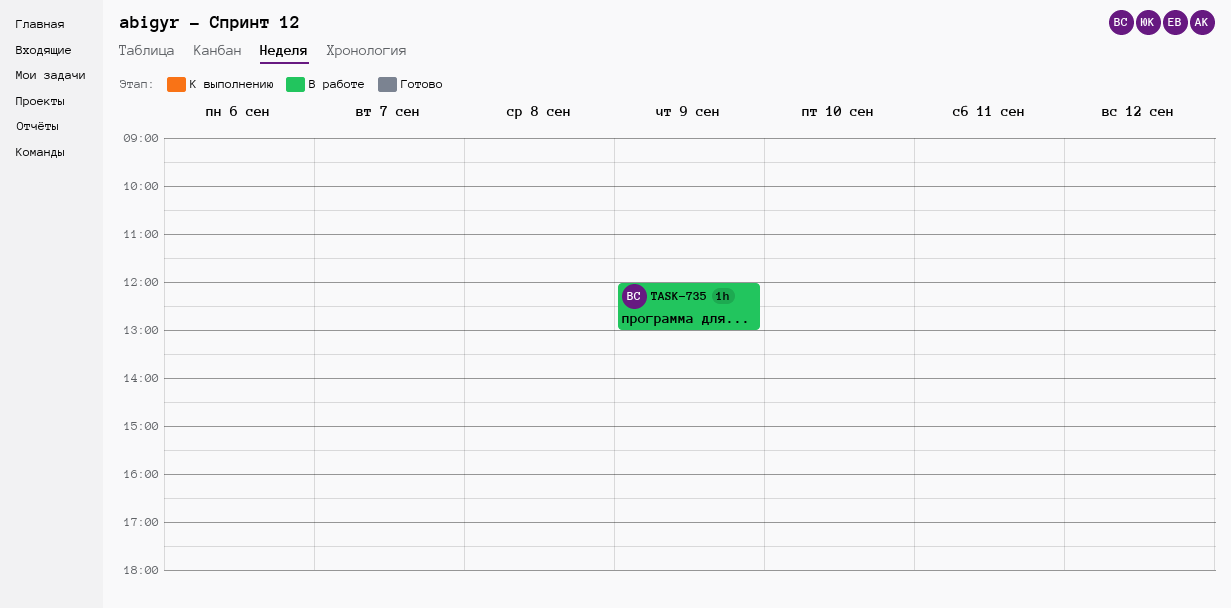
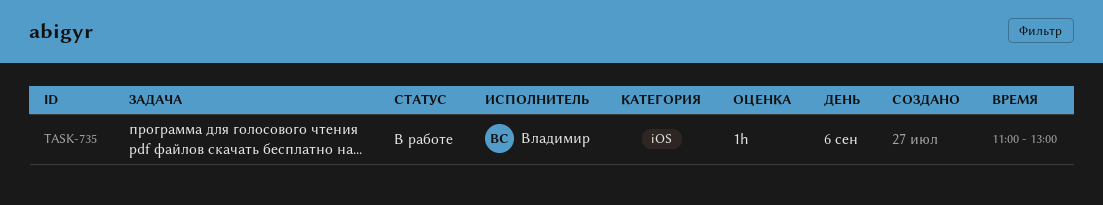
TASK-735, day: Sep 9 -> Sep 6
TASK-735, begins: 12:00 -> 11:00

